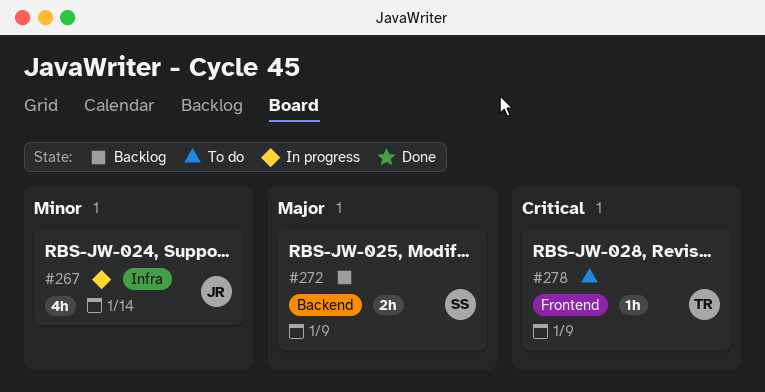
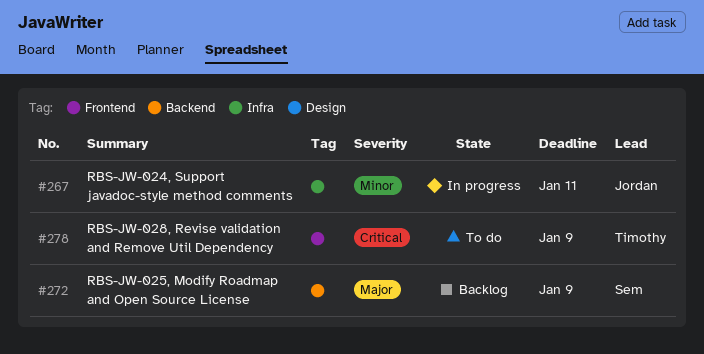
#267, due: Jan 14 -> Jan 11

